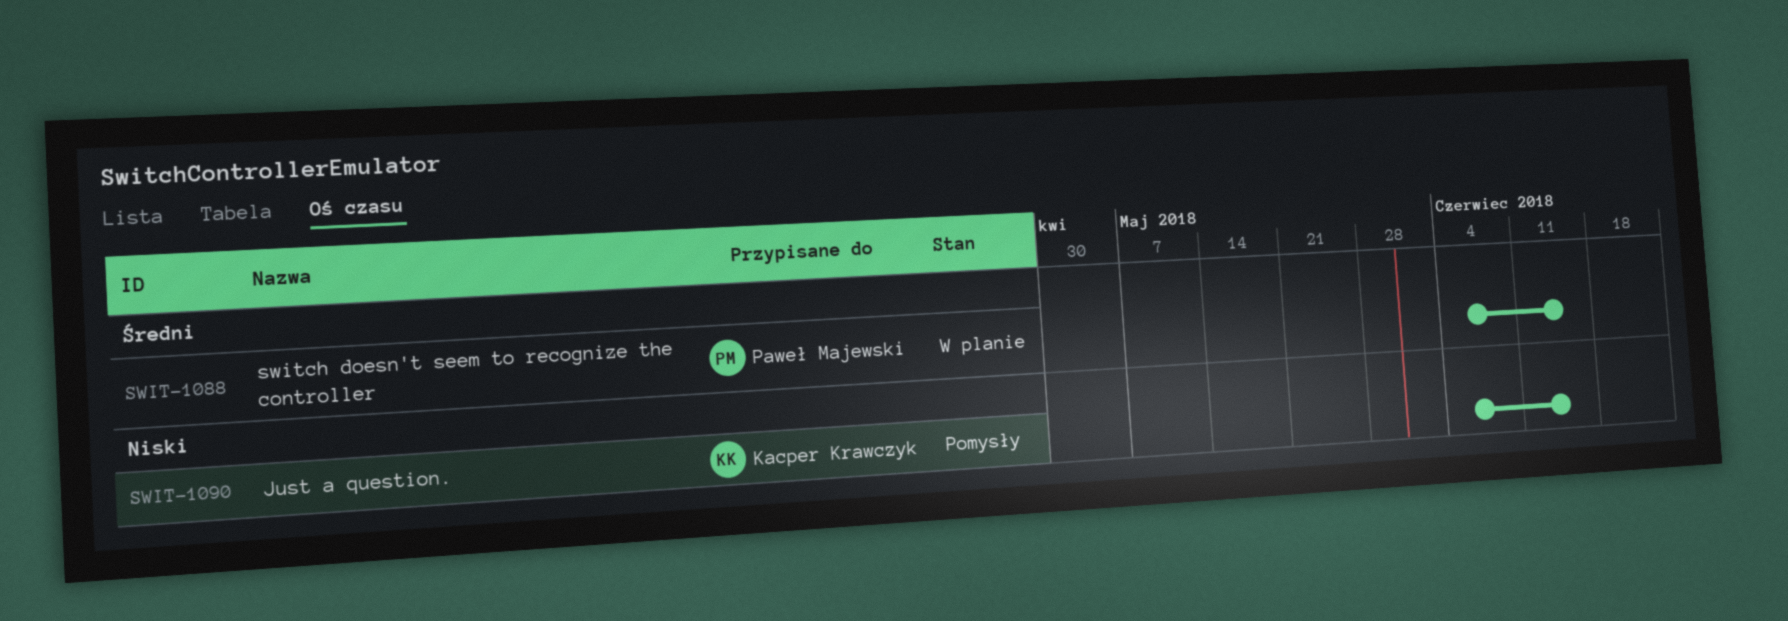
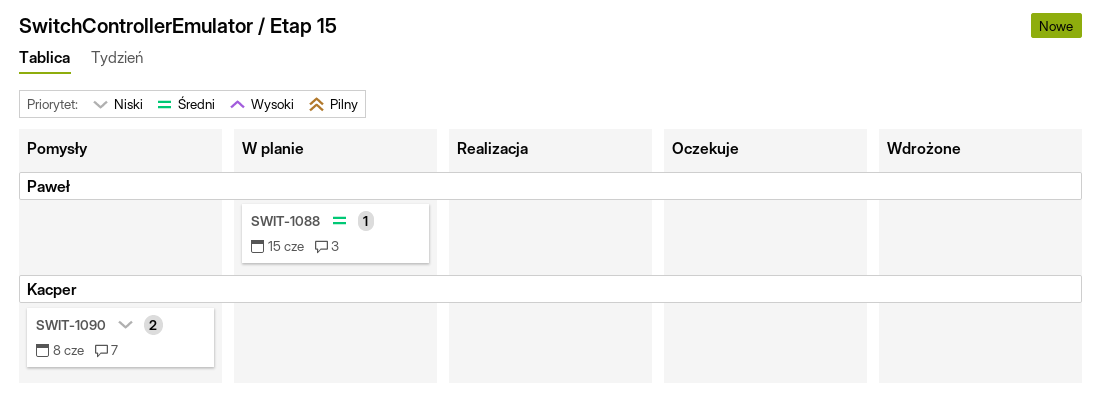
SWIT-1090, due: Jun 15 -> Jun 8

